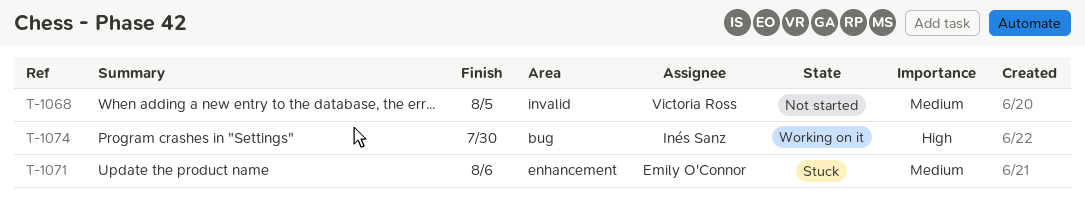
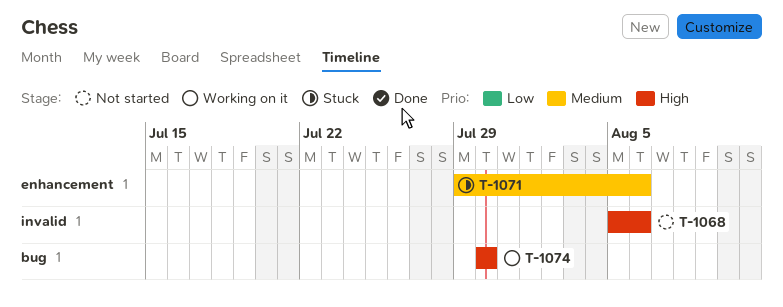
T-1068, priority: Medium -> High
T-1068, due: Aug 5 -> Aug 6

